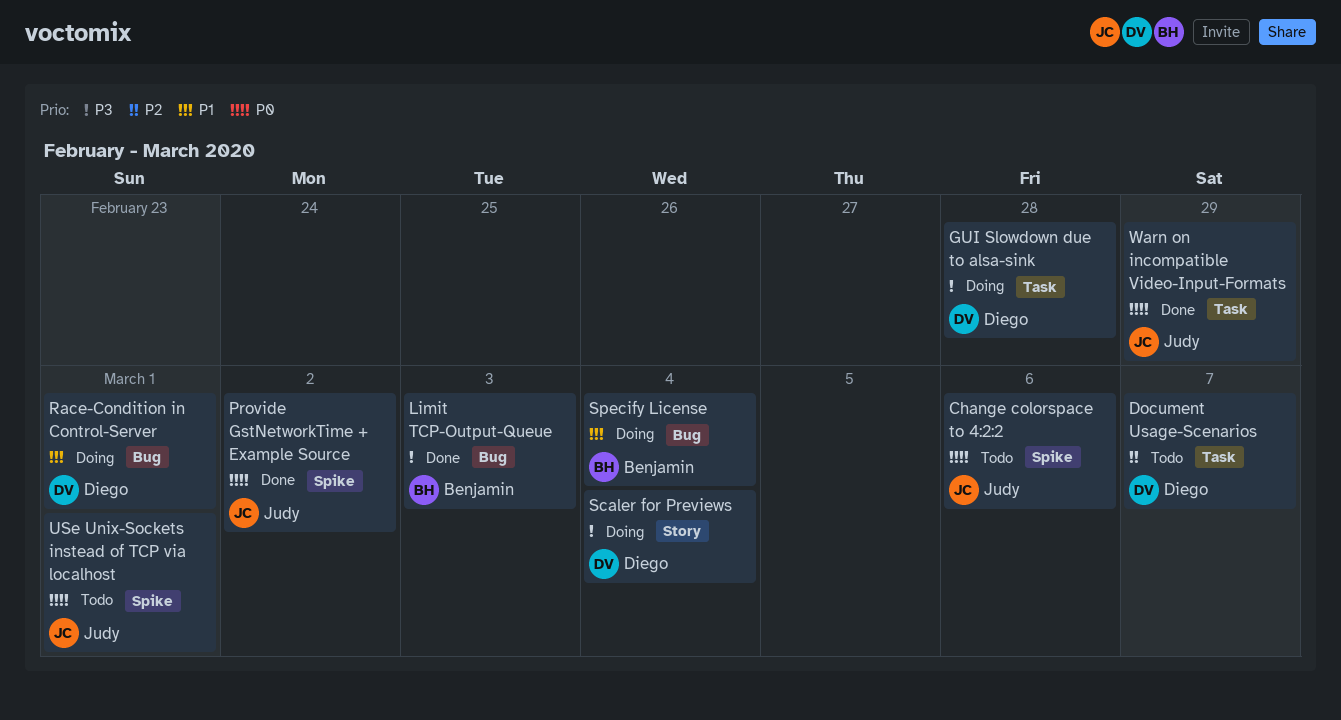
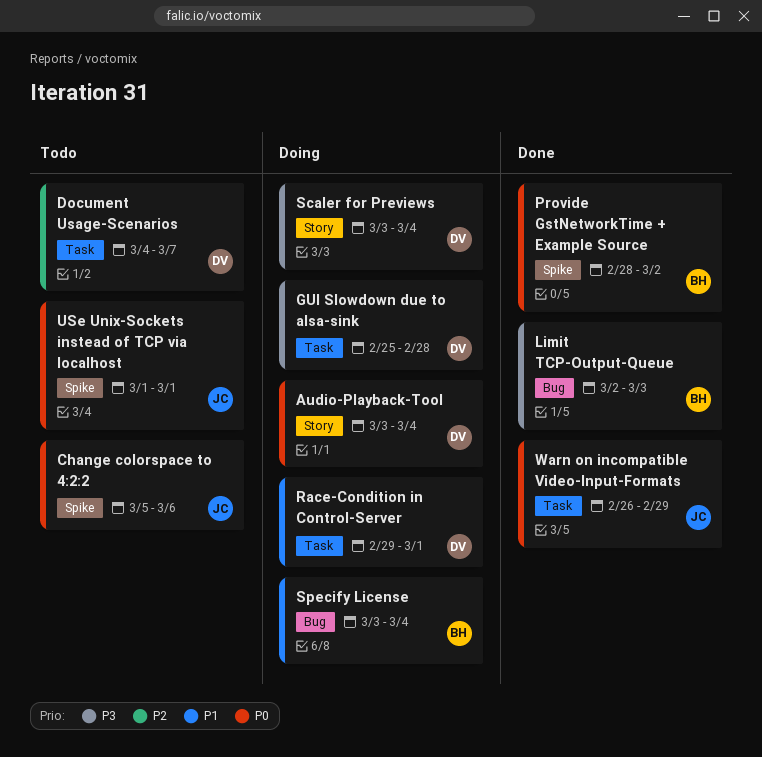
Audio-Playback-Tool: none -> present
Provide GstNetworkTime + Example Source, owner: Judy -> Benjamin
Race-Condition in Control-Server, label: Bug -> Task

